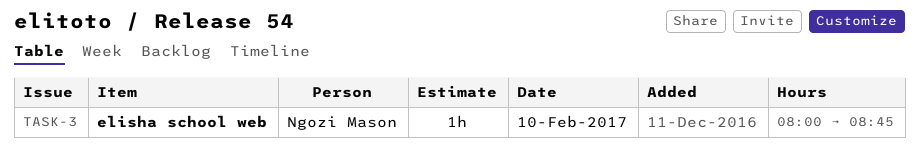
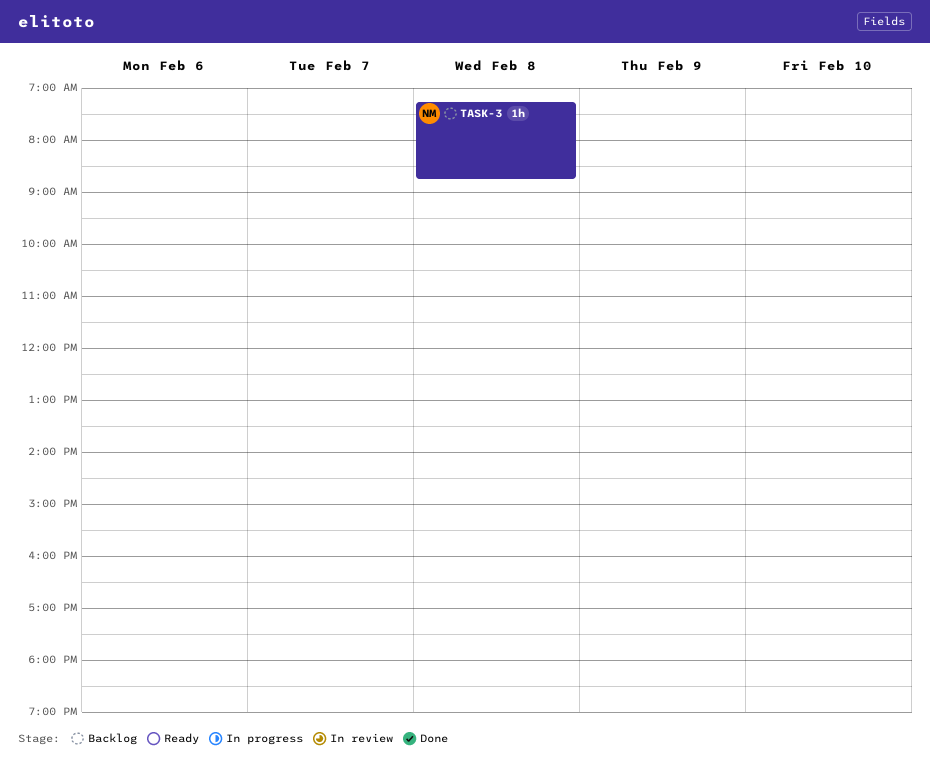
TASK-3, day: Feb 10 -> Feb 8
TASK-3, begins: 08:00 -> 07:15

